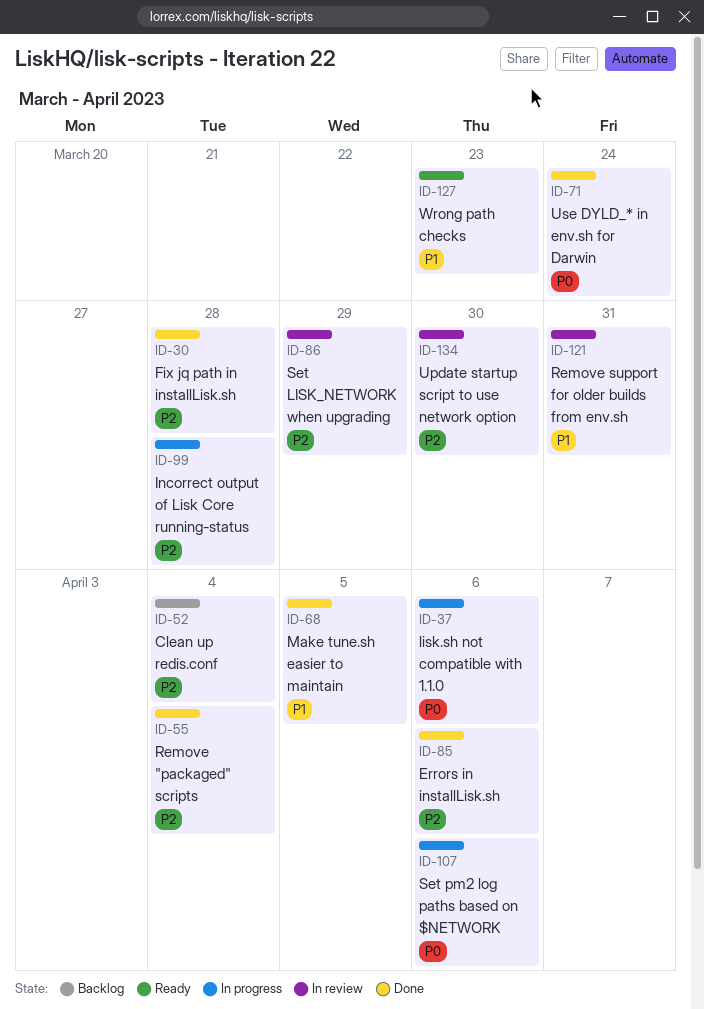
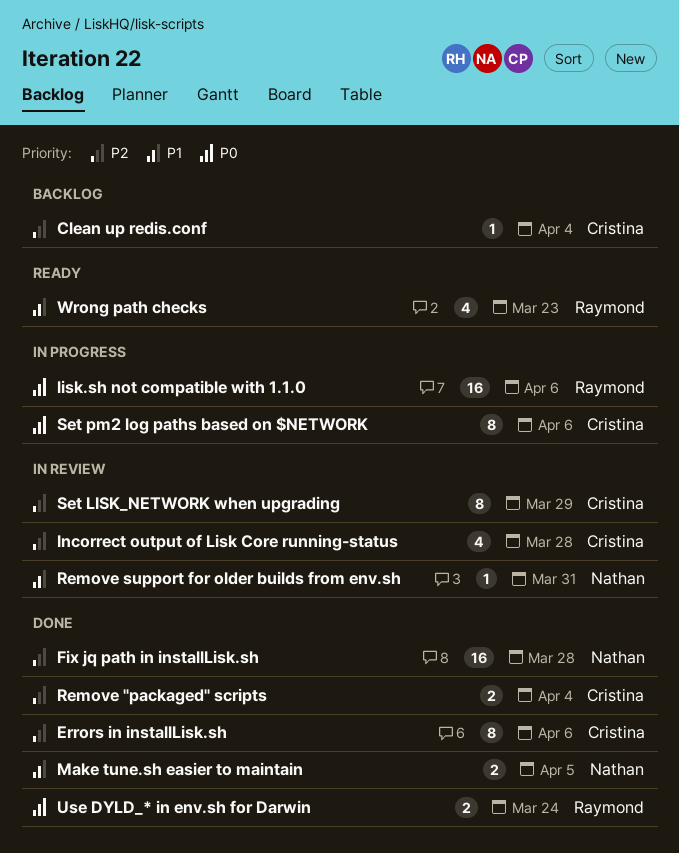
Incorrect output of Lisk Core running-status, status: In progress -> In review
Update startup script to use network option: present -> none

